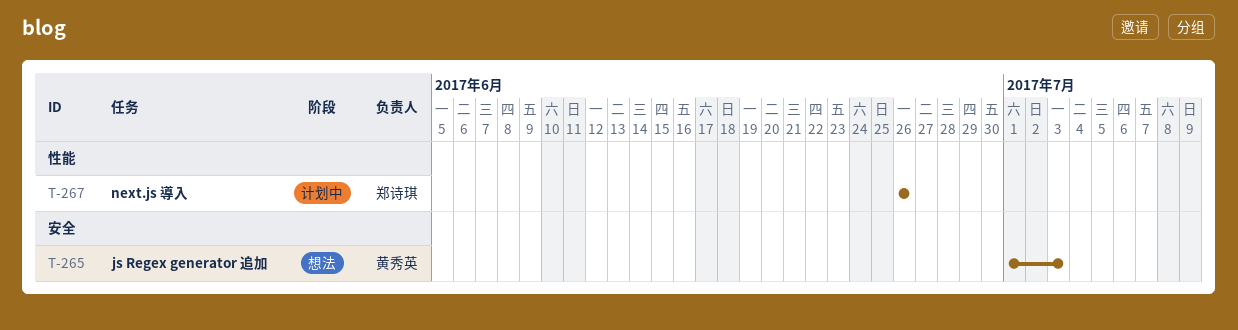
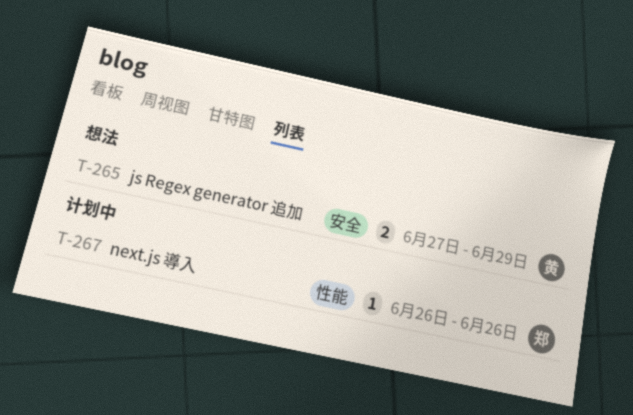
T-265, start: Jul 1 -> Jun 27
T-265, due: Jul 3 -> Jun 29

